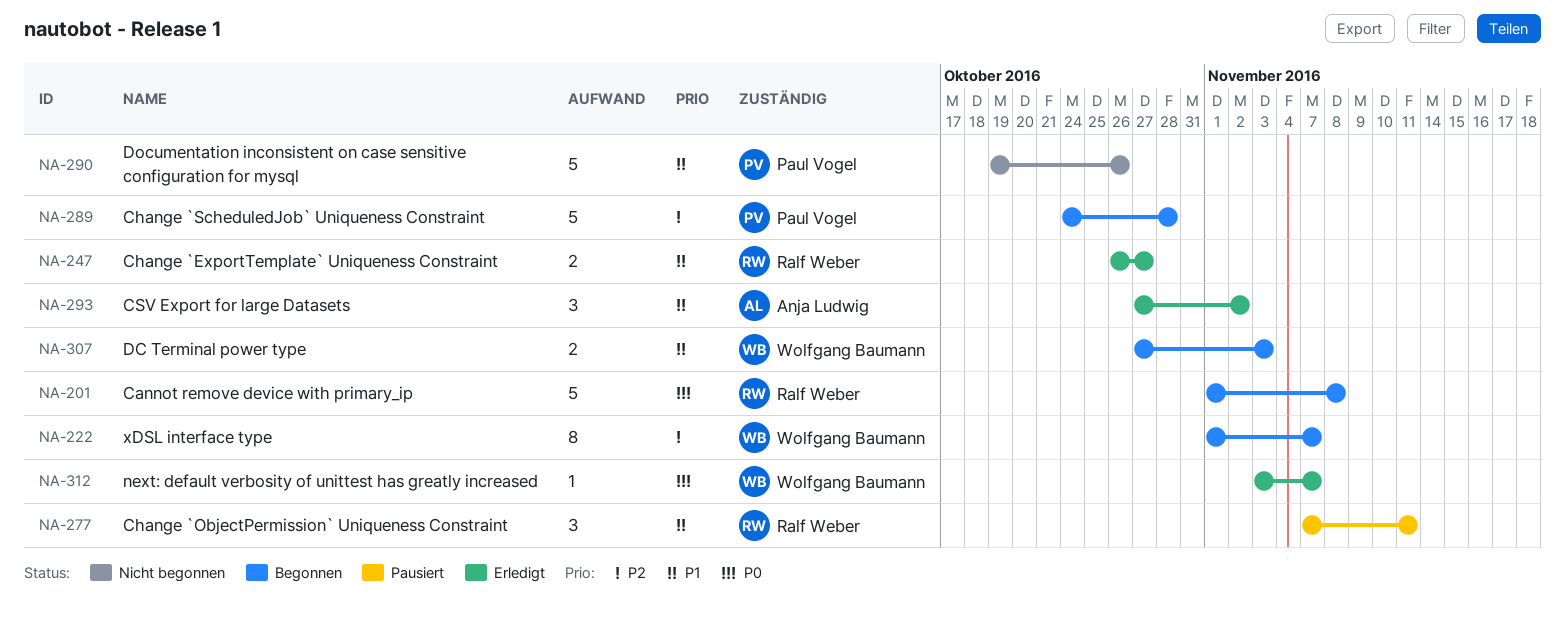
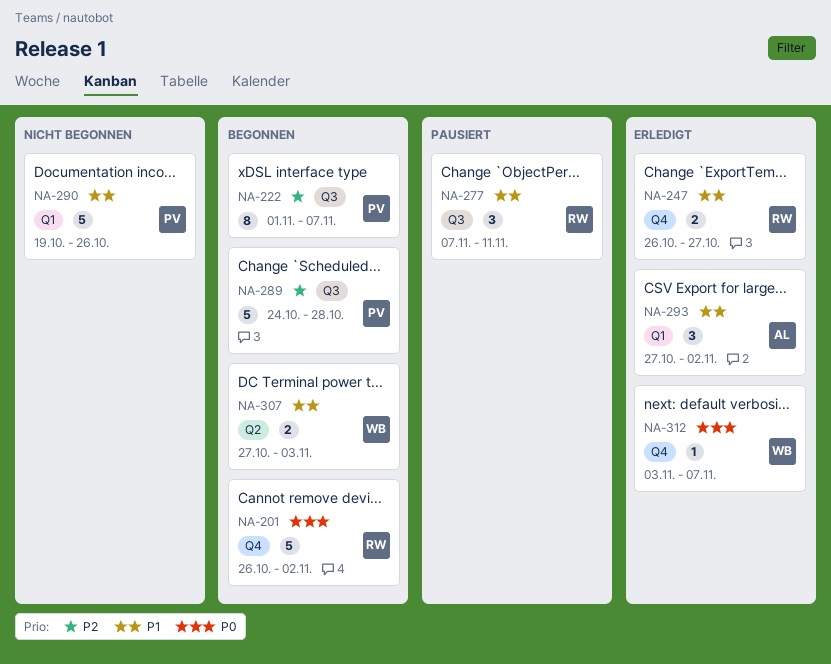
NA-201, start: Nov 1 -> Oct 26
NA-201, due: Nov 8 -> Nov 2
NA-222, owner: Wolfgang Baumann -> Paul Vogel

